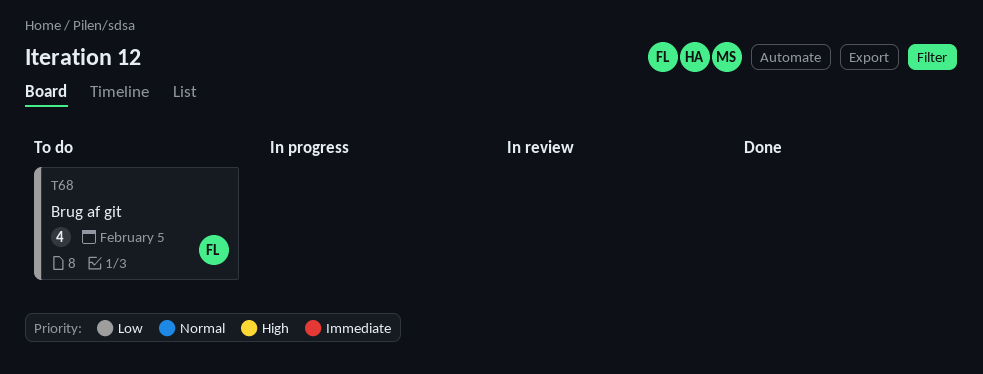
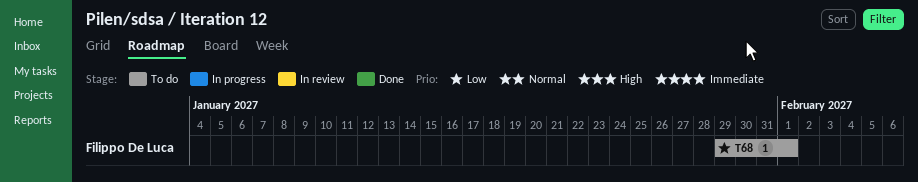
T68, estimate: 4 -> 1
T68, due: Feb 5 -> Feb 1

